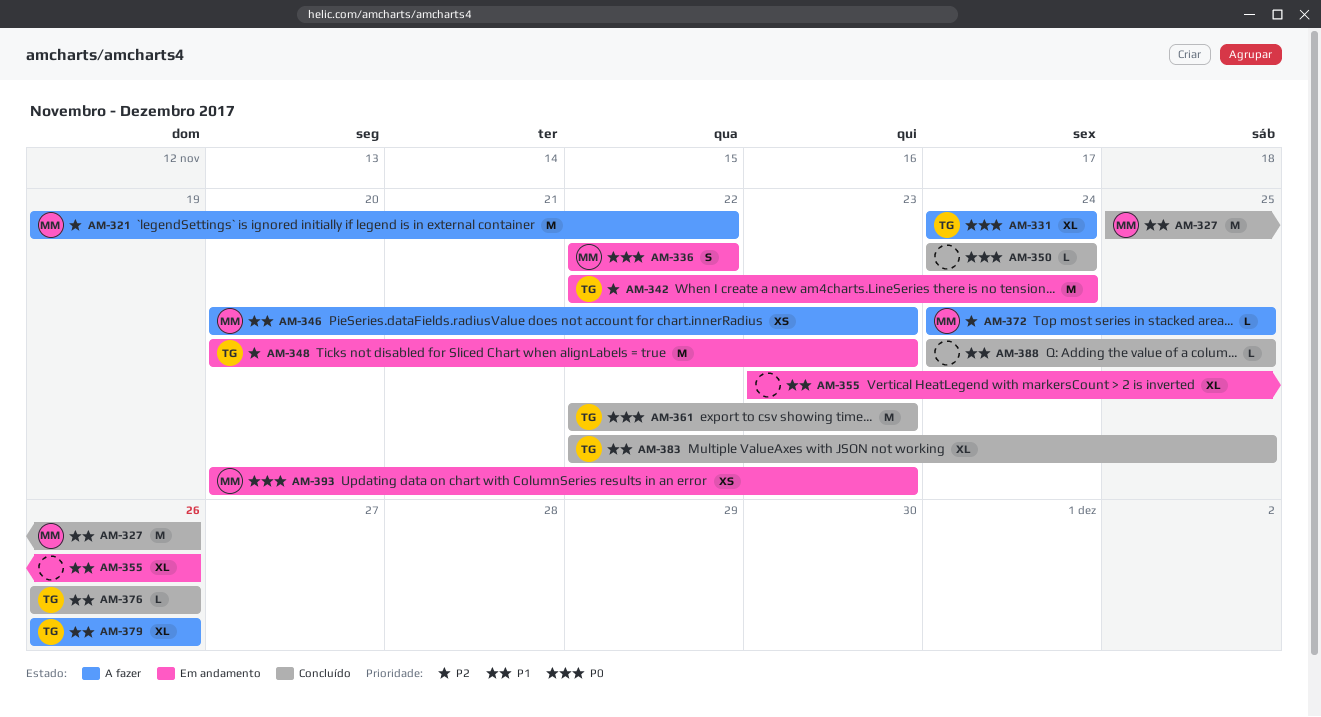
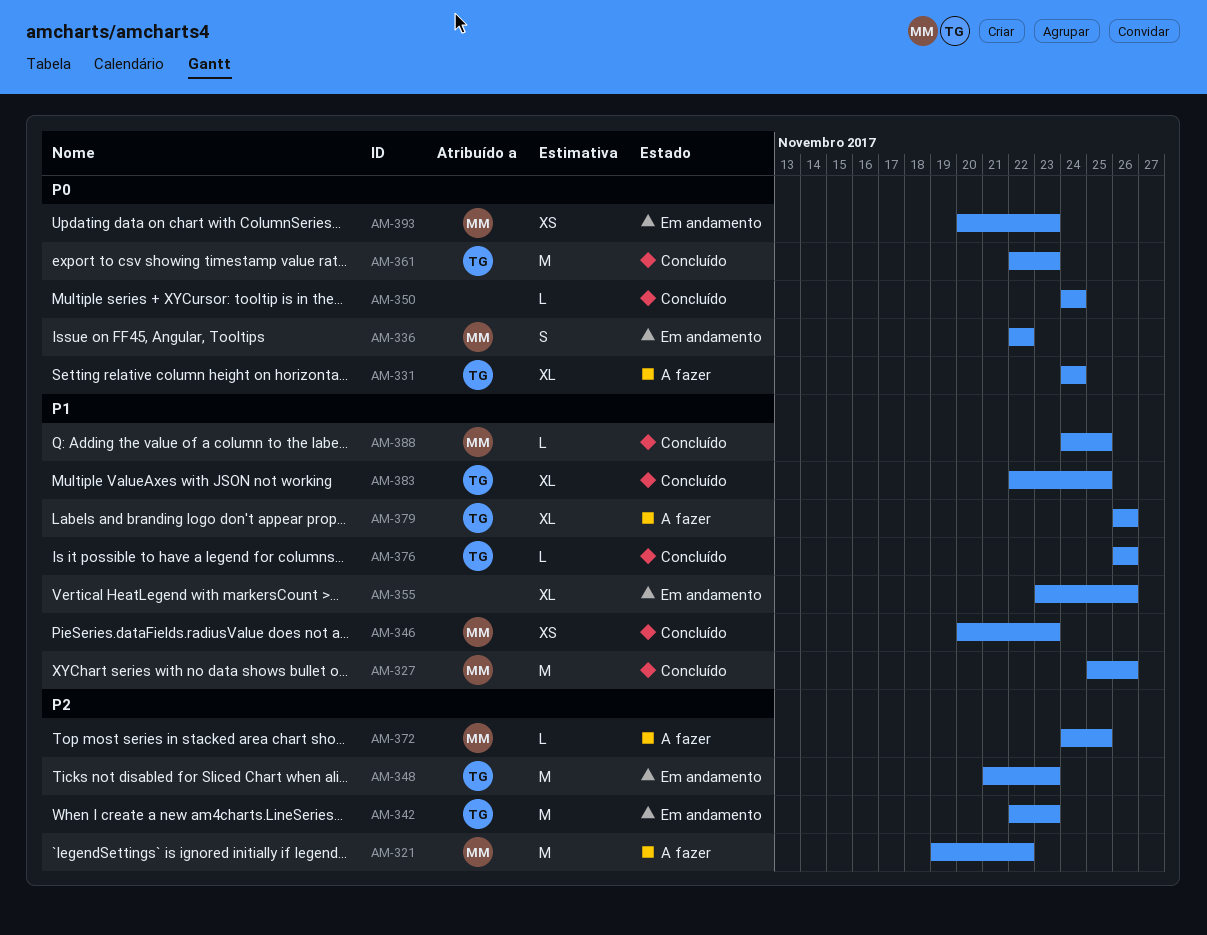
AM-342, due: Nov 24 -> Nov 23
AM-346, status: A fazer -> Concluído
AM-348, start: Nov 20 -> Nov 21
AM-388, owner: none -> MM

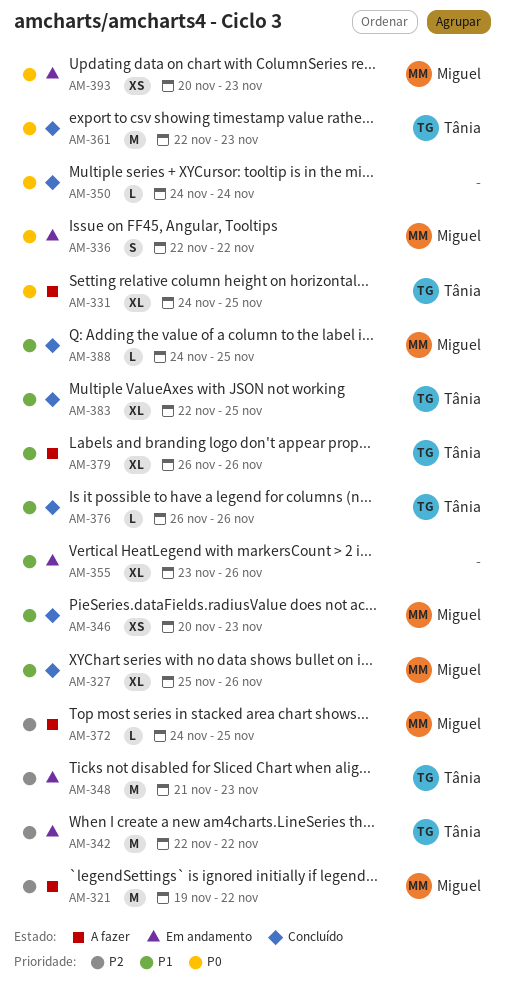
AM-327, estimate: M -> XL
AM-331, due: Nov 24 -> Nov 25
AM-342, due: Nov 23 -> Nov 22

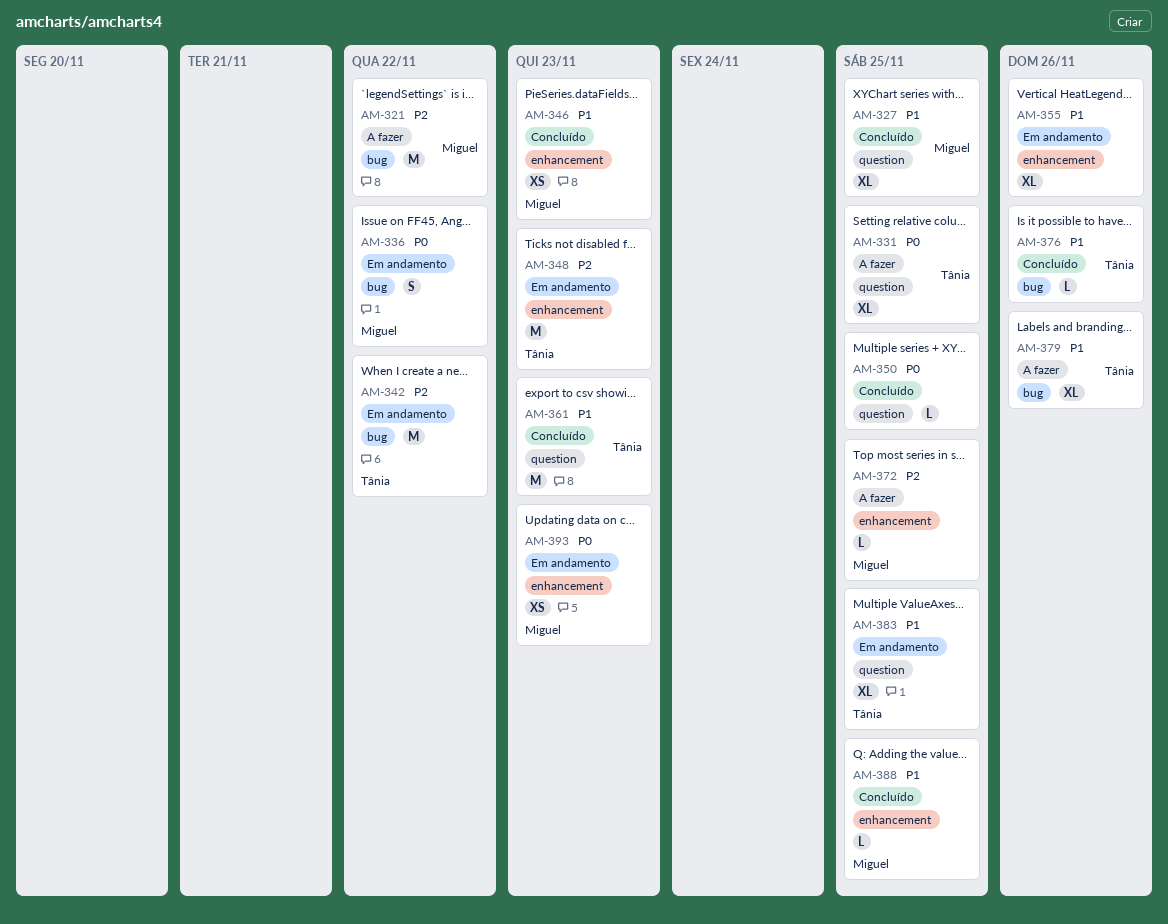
AM-327, due: Nov 26 -> Nov 25
AM-350, due: Nov 24 -> Nov 25
AM-361, priority: P0 -> P1
AM-383, status: Concluído -> Em andamento

